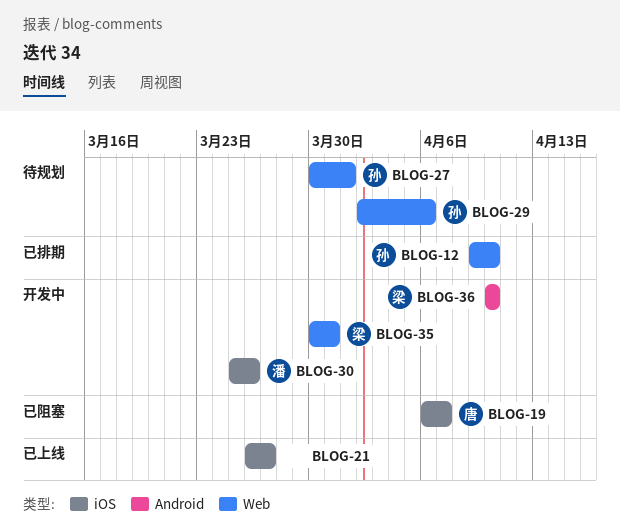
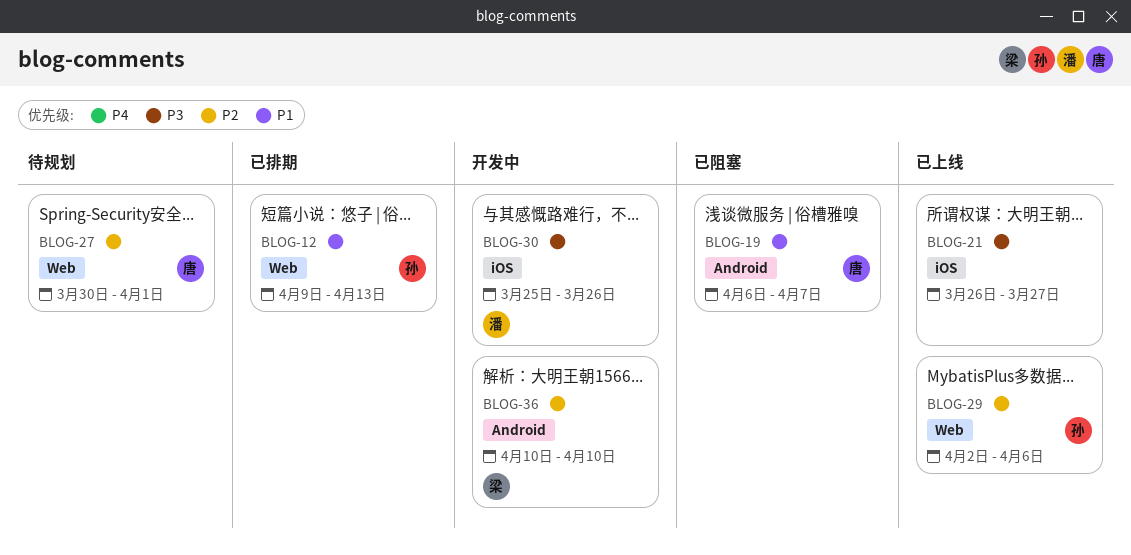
BLOG-12, due: Apr 10 -> Apr 13
BLOG-19, label: iOS -> Android
BLOG-27, owner: 孙 -> 唐
BLOG-29, status: 待规划 -> 已上线
BLOG-35: present -> none

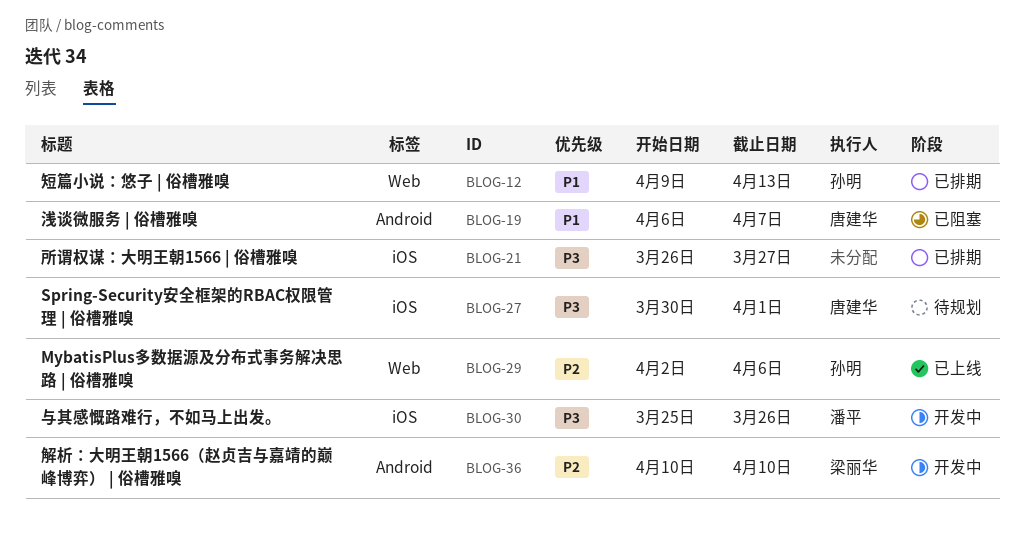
BLOG-21, status: 已上线 -> 已排期
BLOG-27, priority: P2 -> P3
BLOG-27, label: Web -> iOS

